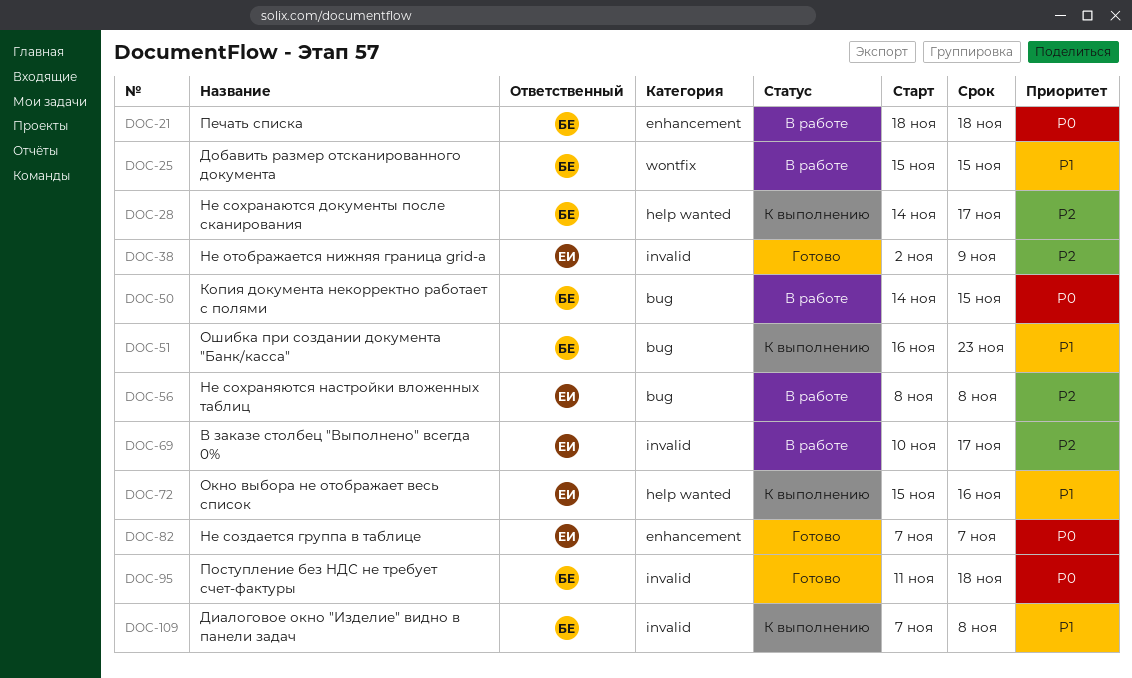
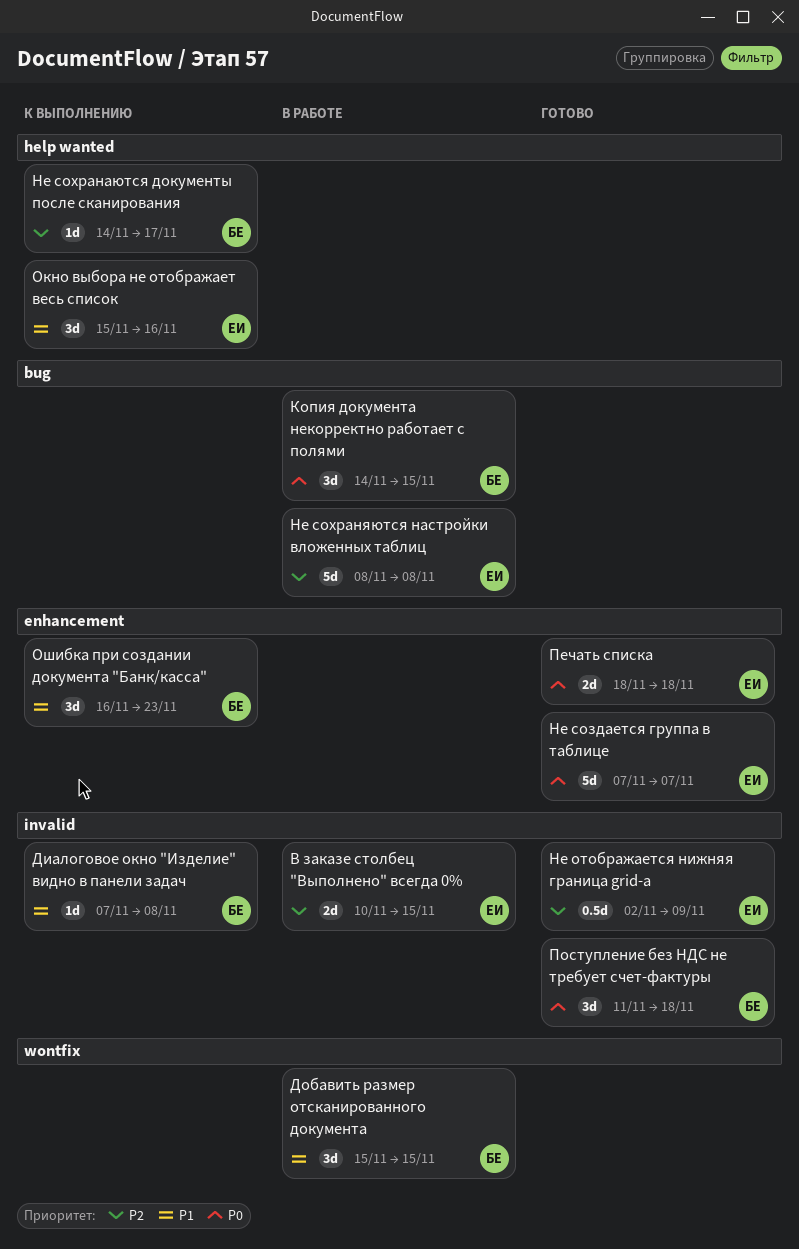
В заказе столбец "Выполнено" всегда 0%, due: Nov 17 -> Nov 15
Ошибка при создании документа "Банк/касса", label: bug -> enhancement
Печать списка, status: В работе -> Готово
Печать списка, owner: БЕ -> ЕИ

